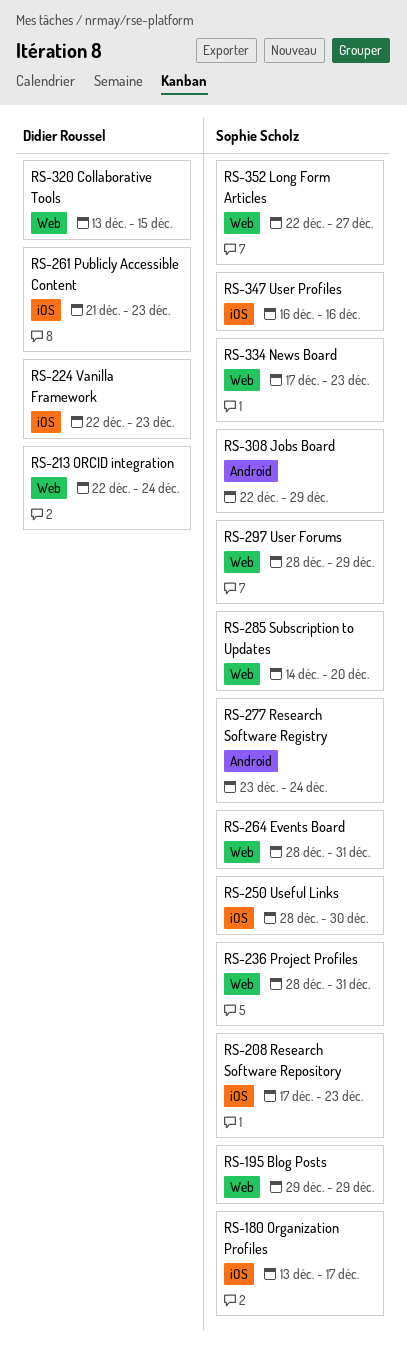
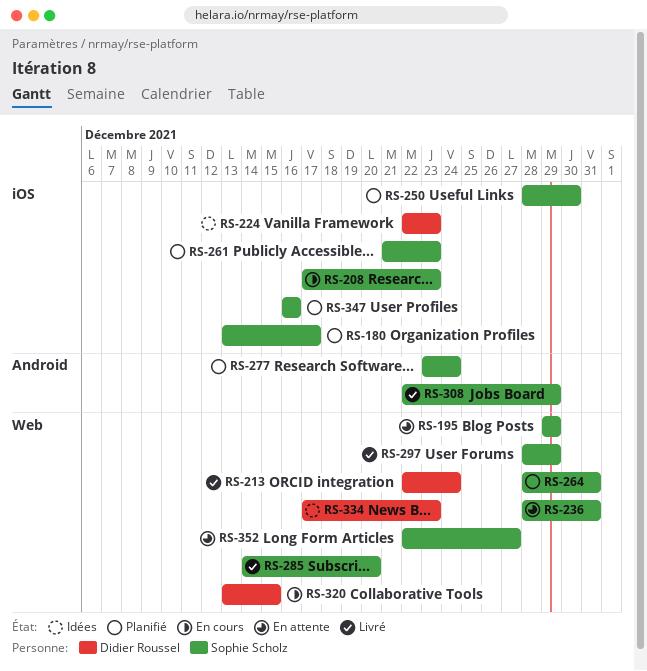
RS-261, owner: Didier Roussel -> Sophie Scholz
RS-334, owner: Sophie Scholz -> Didier Roussel

